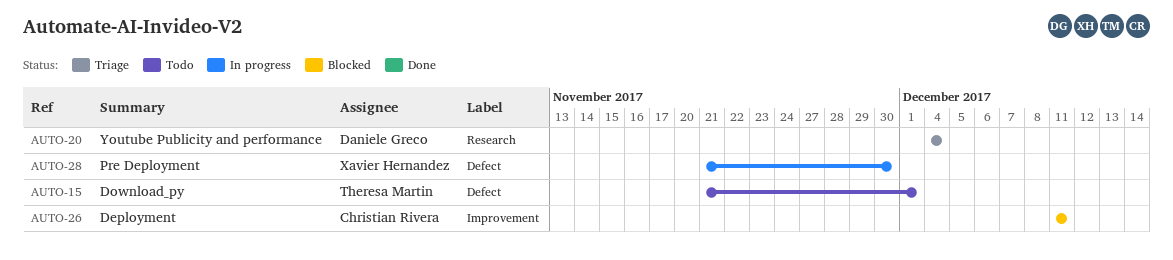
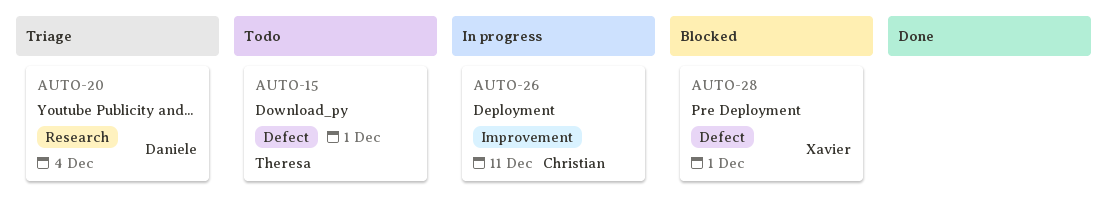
AUTO-26, status: Blocked -> In progress
AUTO-28, status: In progress -> Blocked
AUTO-28, due: Nov 30 -> Dec 1

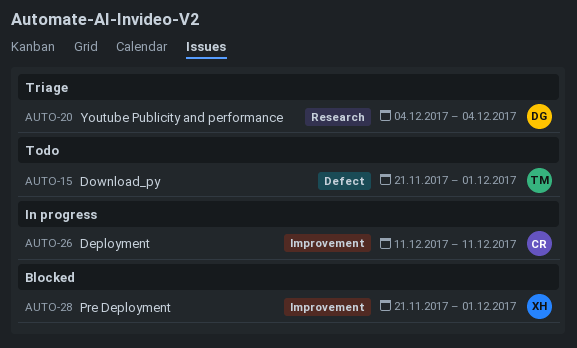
AUTO-28, label: Defect -> Improvement

